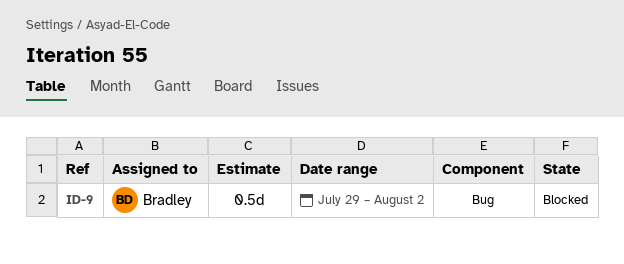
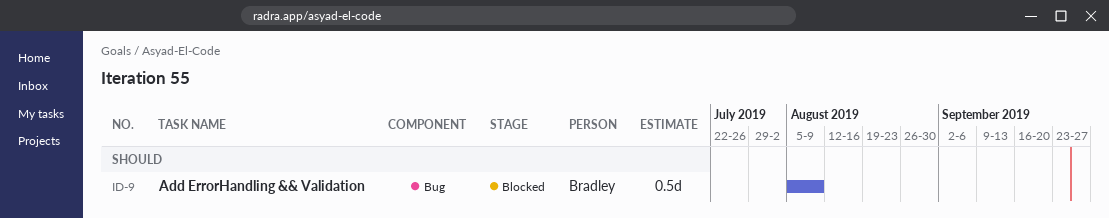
ID-9, start: Jul 29 -> Aug 5
ID-9, due: Aug 2 -> Aug 9

